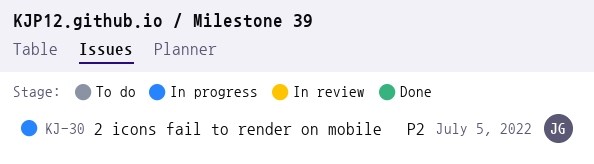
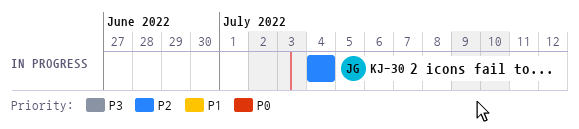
KJ-30, due: Jul 5 -> Jul 4

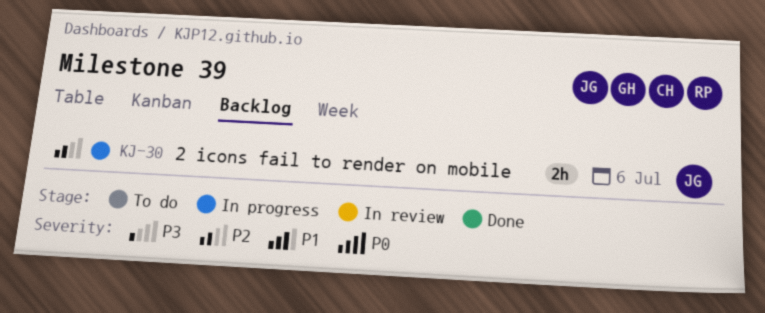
KJ-30, due: Jul 4 -> Jul 6

